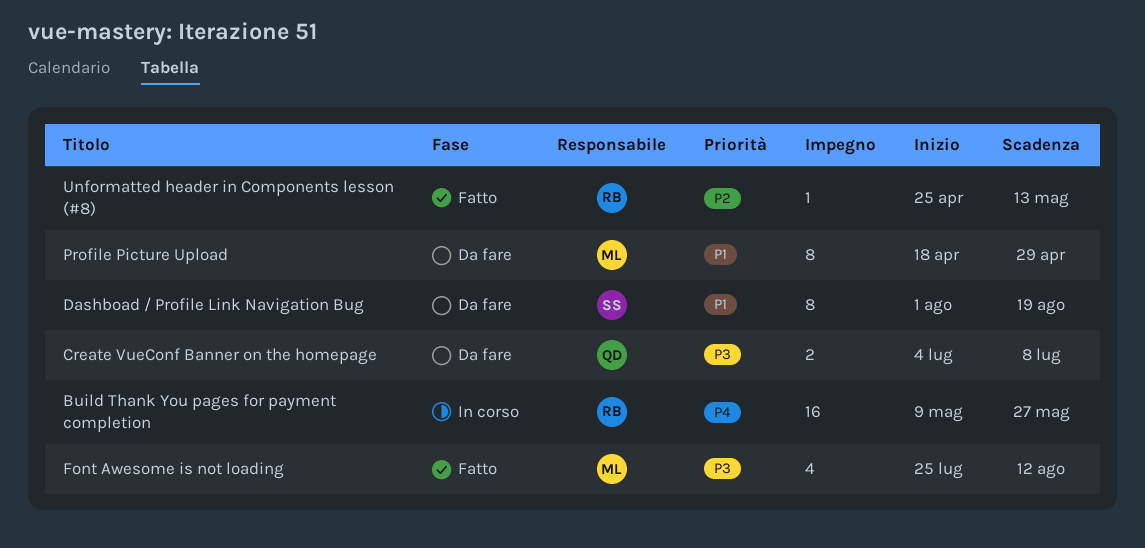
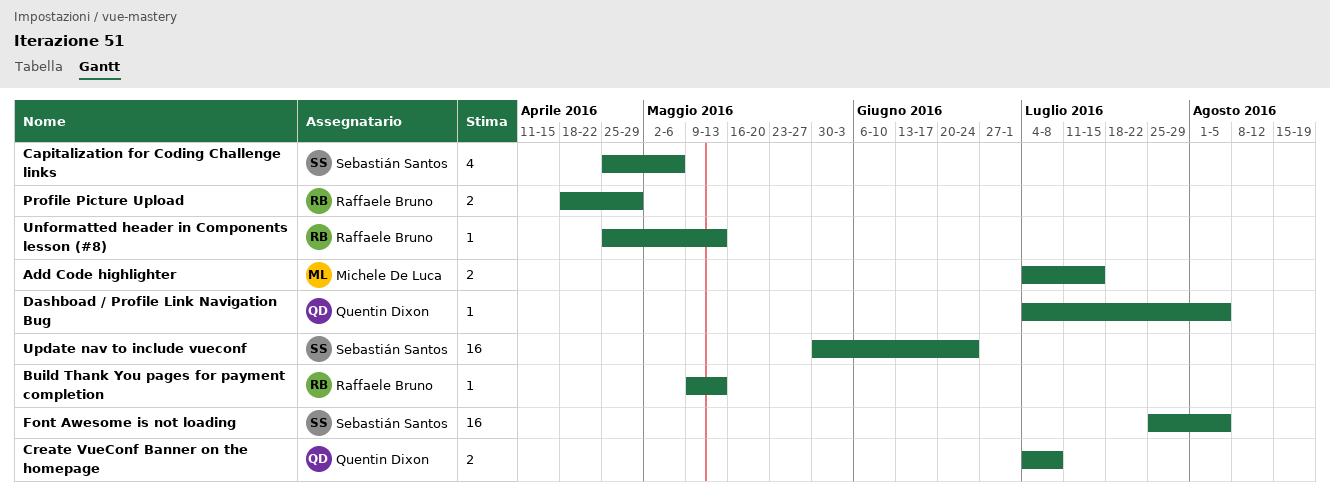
Add Code highlighter: none -> present
Build Thank You pages for payment completion, estimate: 16 -> 1
Build Thank You pages for payment completion, due: May 27 -> May 13
Capitalization for Coding Challenge links: none -> present
Dashboad / Profile Link Navigation Bug, owner: Sebastián Santos -> Quentin Dixon
Dashboad / Profile Link Navigation Bug, estimate: 8 -> 1
Dashboad / Profile Link Navigation Bug, start: Aug 1 -> Jul 4
Dashboad / Profile Link Navigation Bug, due: Aug 19 -> Aug 5
Font Awesome is not loading, owner: Michele De Luca -> Sebastián Santos
Font Awesome is not loading, estimate: 4 -> 16
Font Awesome is not loading, due: Aug 12 -> Aug 5
Profile Picture Upload, owner: Michele De Luca -> Raffaele Bruno
Profile Picture Upload, estimate: 8 -> 2
Update nav to include vueconf: none -> present

